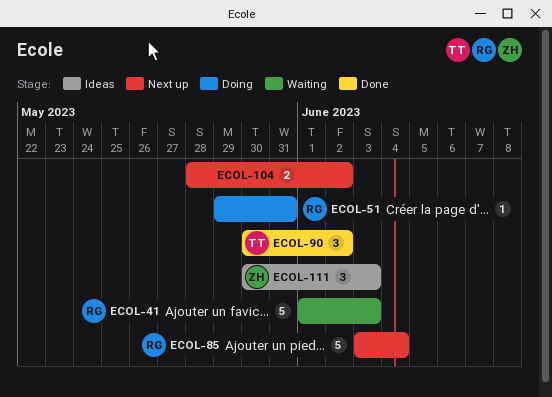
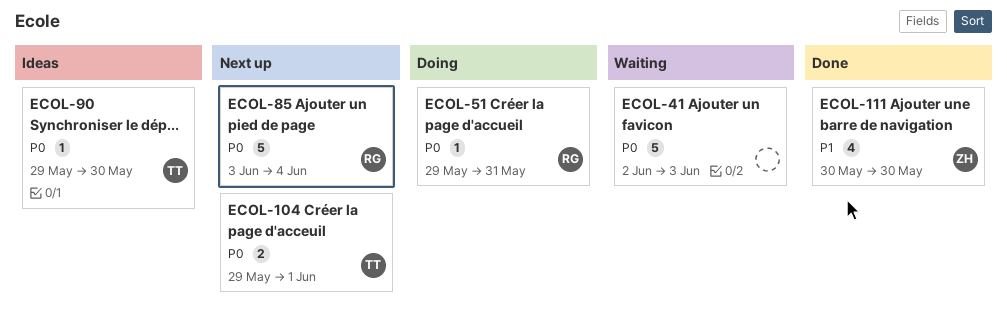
ECOL-41, owner: RG -> none
ECOL-41, start: Jun 1 -> Jun 2
ECOL-90, status: Done -> Ideas
ECOL-90, estimate: 3 -> 1
ECOL-90, start: May 30 -> May 29
ECOL-90, due: Jun 2 -> May 30
ECOL-104, owner: none -> TT
ECOL-104, start: May 28 -> May 29
ECOL-104, due: Jun 2 -> Jun 1
ECOL-111, status: Ideas -> Done
ECOL-111, estimate: 3 -> 4
ECOL-111, due: Jun 3 -> May 30

